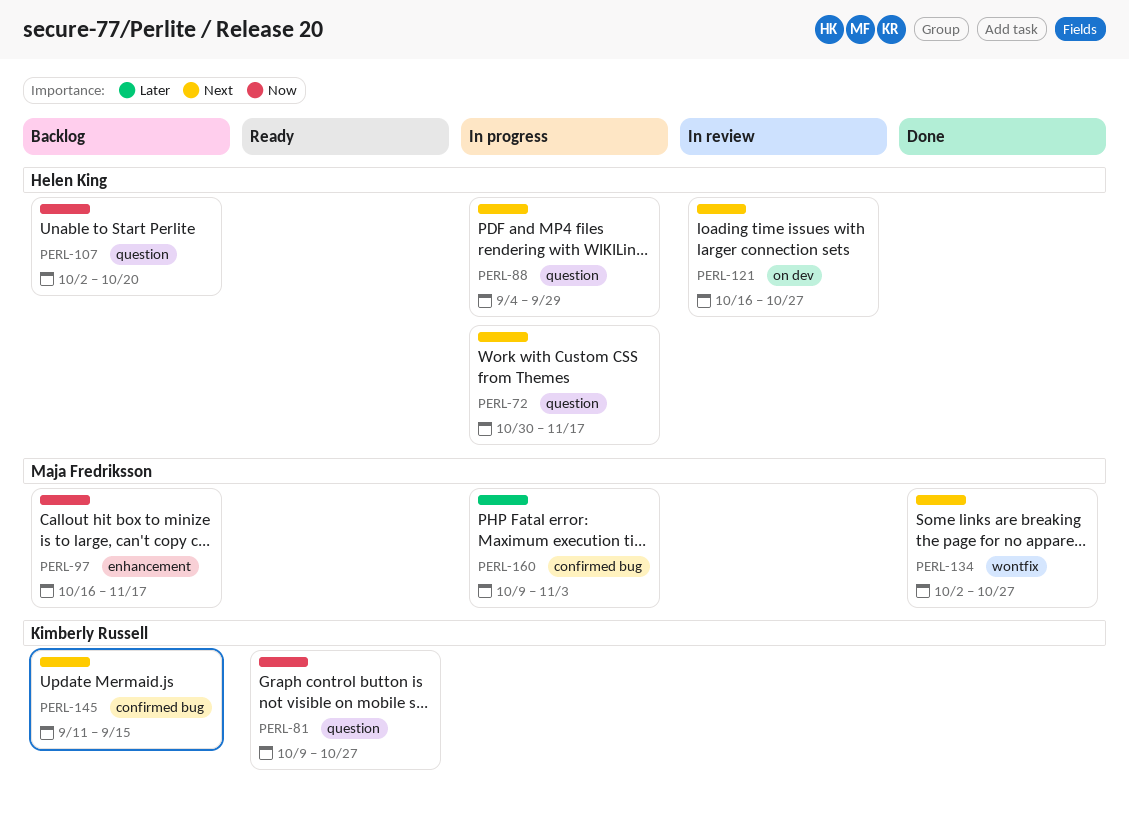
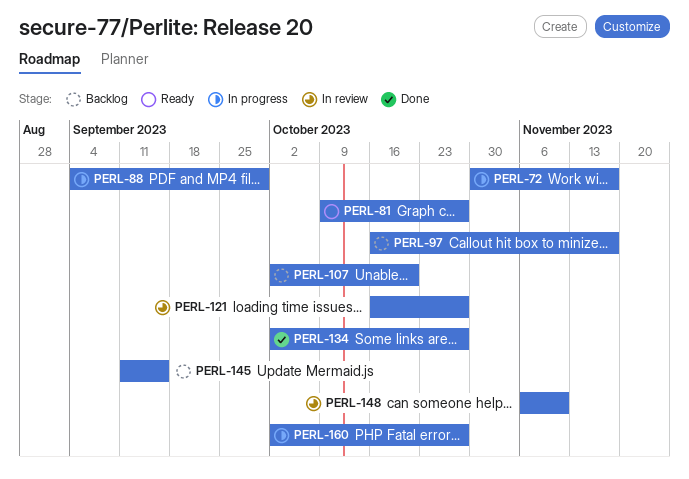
PERL-148: none -> present
PERL-160, start: Oct 9 -> Oct 2
PERL-160, due: Nov 3 -> Oct 27

